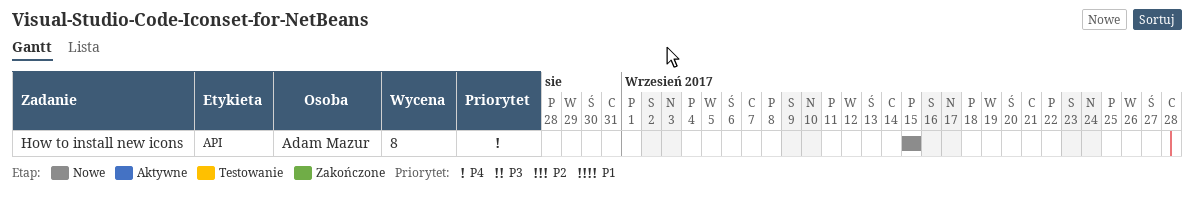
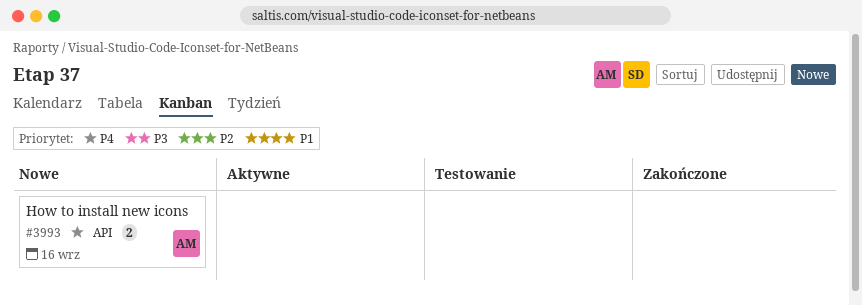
How to install new icons, estimate: 8 -> 2
How to install new icons, due: Sep 15 -> Sep 16

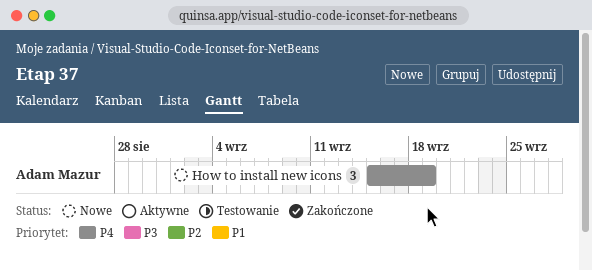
How to install new icons, estimate: 2 -> 3
How to install new icons, due: Sep 16 -> Sep 19

